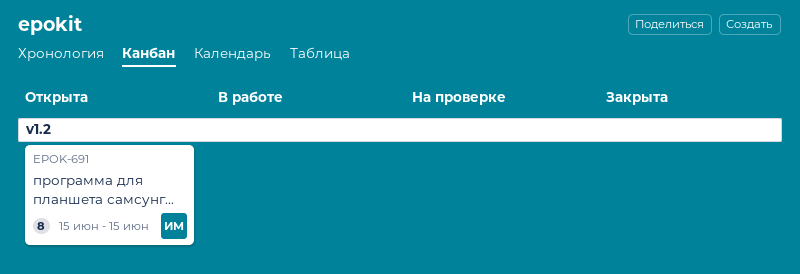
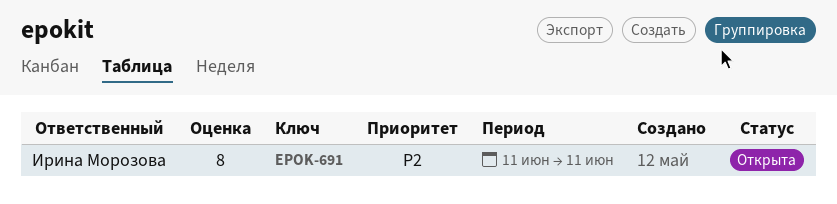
EPOK-691, start: Jun 15 -> Jun 11
EPOK-691, due: Jun 15 -> Jun 11

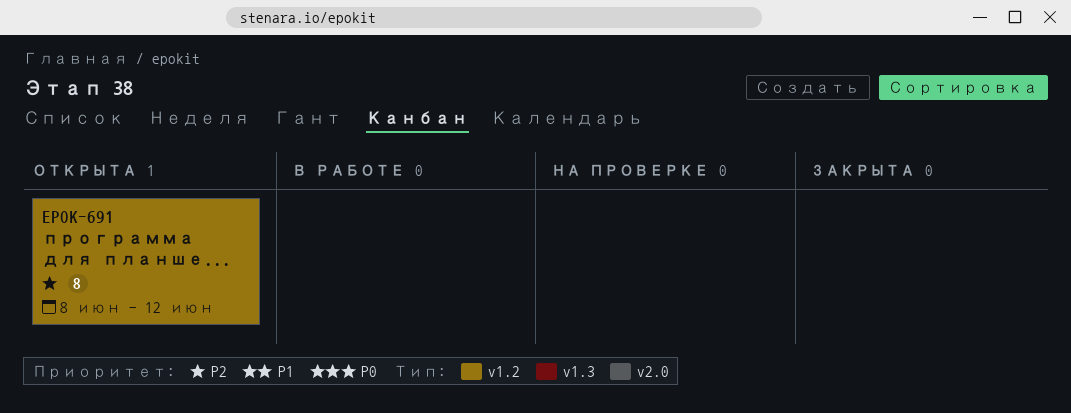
EPOK-691, start: Jun 11 -> Jun 8
EPOK-691, due: Jun 11 -> Jun 12

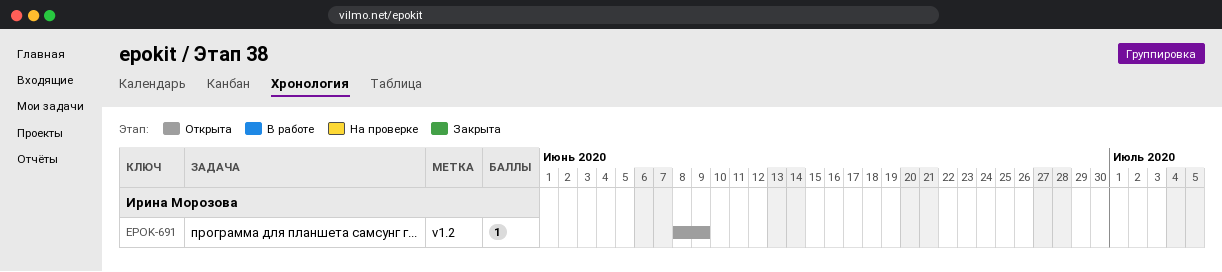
EPOK-691, estimate: 8 -> 1
EPOK-691, due: Jun 12 -> Jun 9

